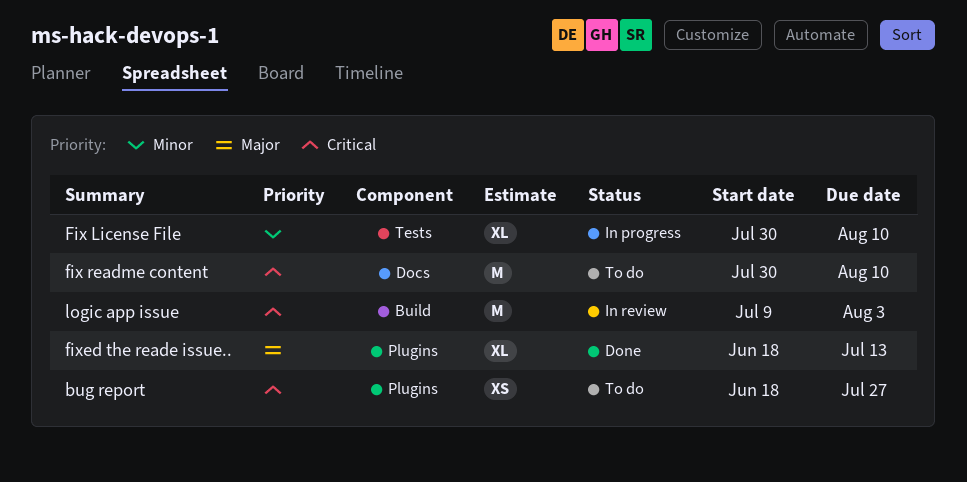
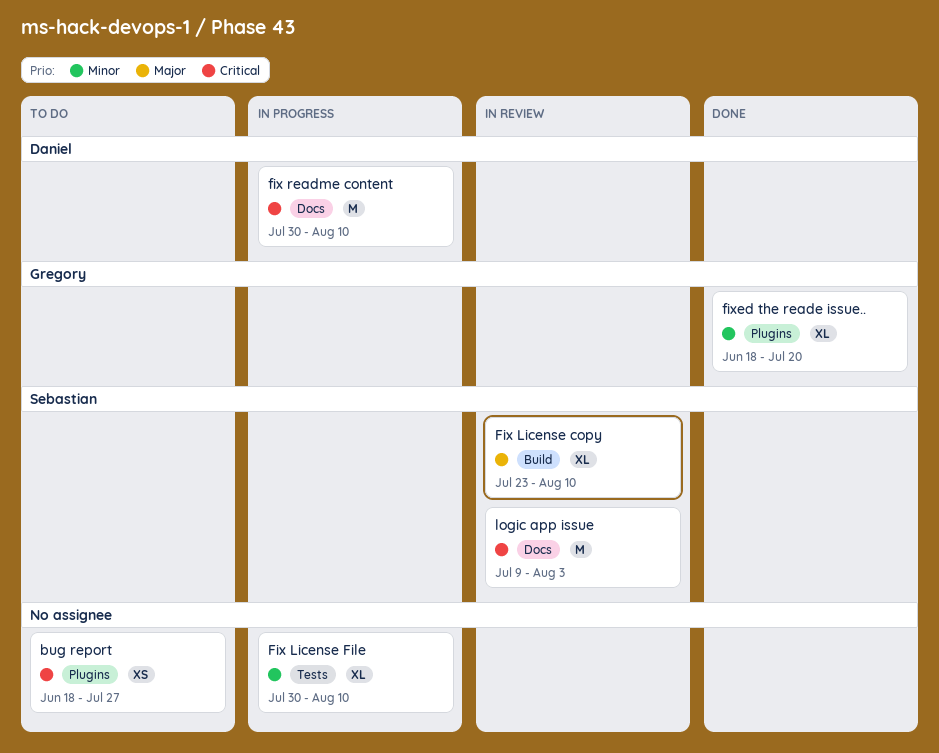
Fix License copy: none -> present
fix readme content, status: To do -> In progress
fixed the reade issue.., priority: Major -> Minor
fixed the reade issue.., due: Jul 13 -> Jul 20
logic app issue, label: Build -> Docs

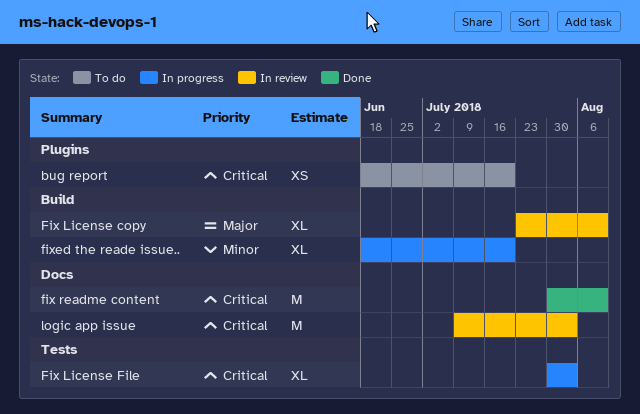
bug report, due: Jul 27 -> Jul 20
Fix License File, priority: Minor -> Critical
Fix License File, due: Aug 10 -> Aug 3
fix readme content, status: In progress -> Done
fixed the reade issue.., status: Done -> In progress
fixed the reade issue.., label: Plugins -> Build

